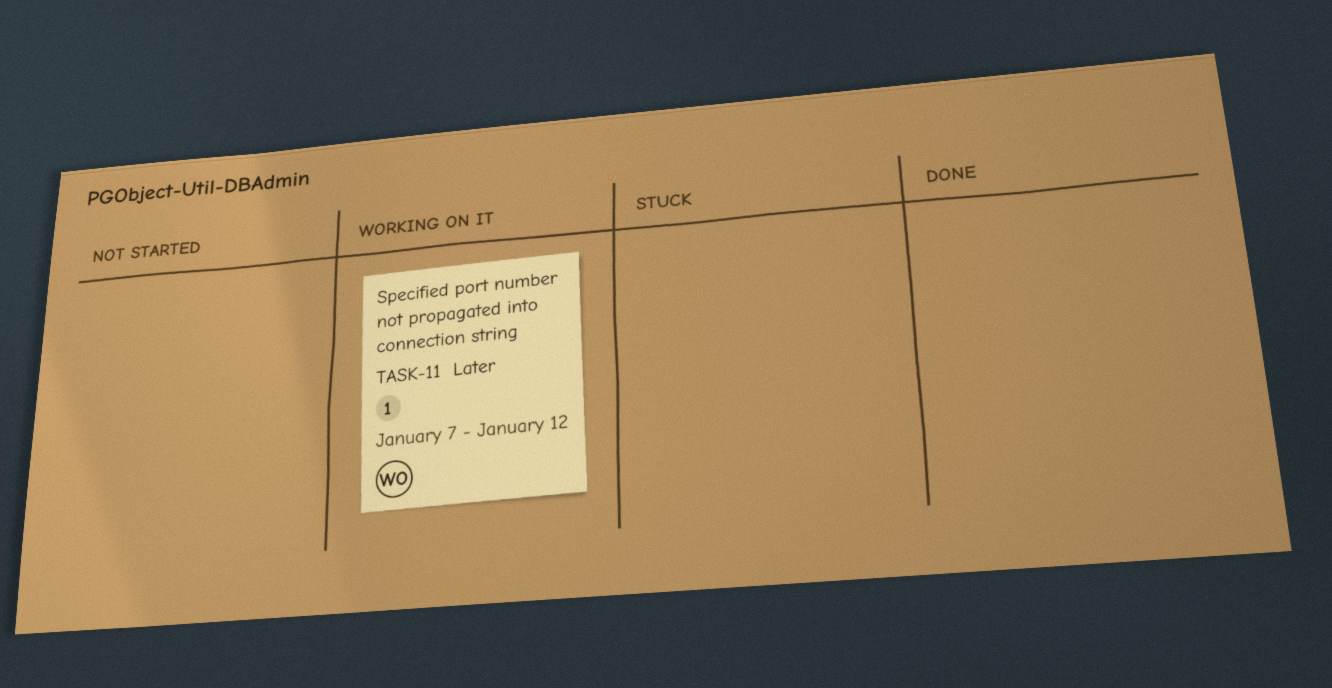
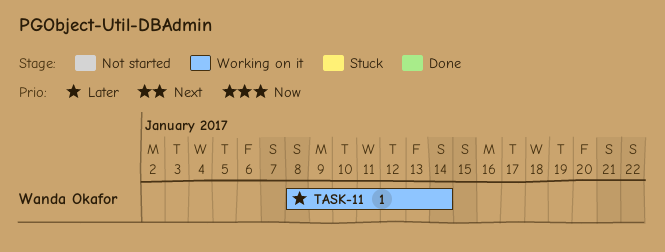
TASK-11, start: Jan 7 -> Jan 8
TASK-11, due: Jan 12 -> Jan 14

